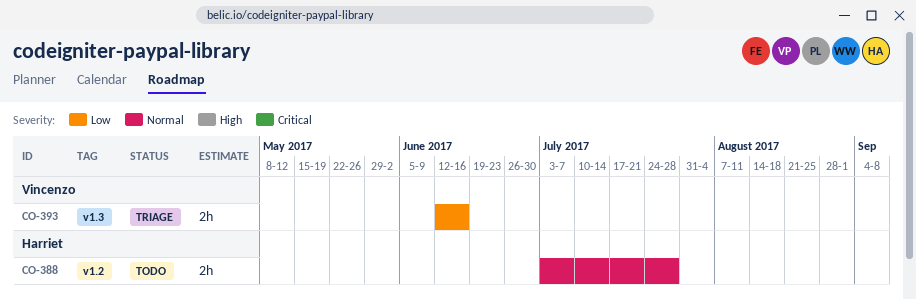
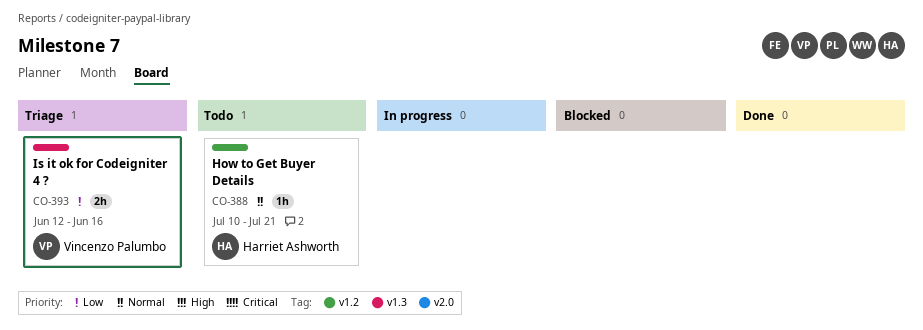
CO-388, estimate: 2h -> 1h
CO-388, start: Jul 3 -> Jul 10
CO-388, due: Jul 28 -> Jul 21

